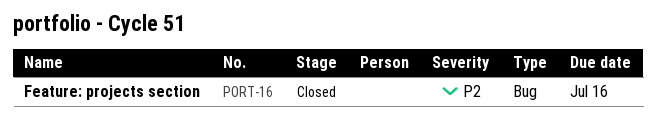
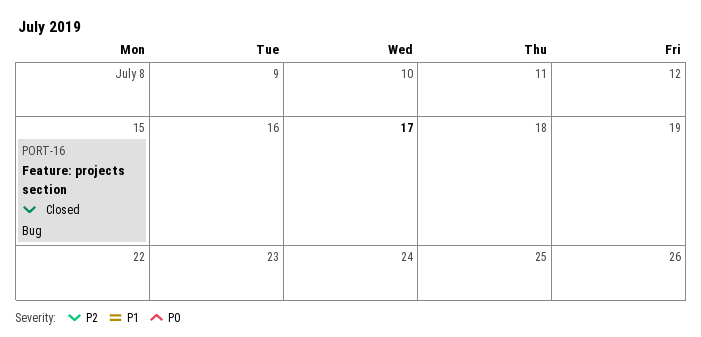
PORT-16, due: Jul 16 -> Jul 15

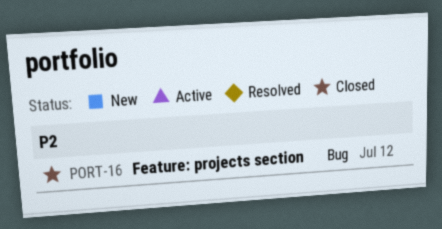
PORT-16, due: Jul 15 -> Jul 12

